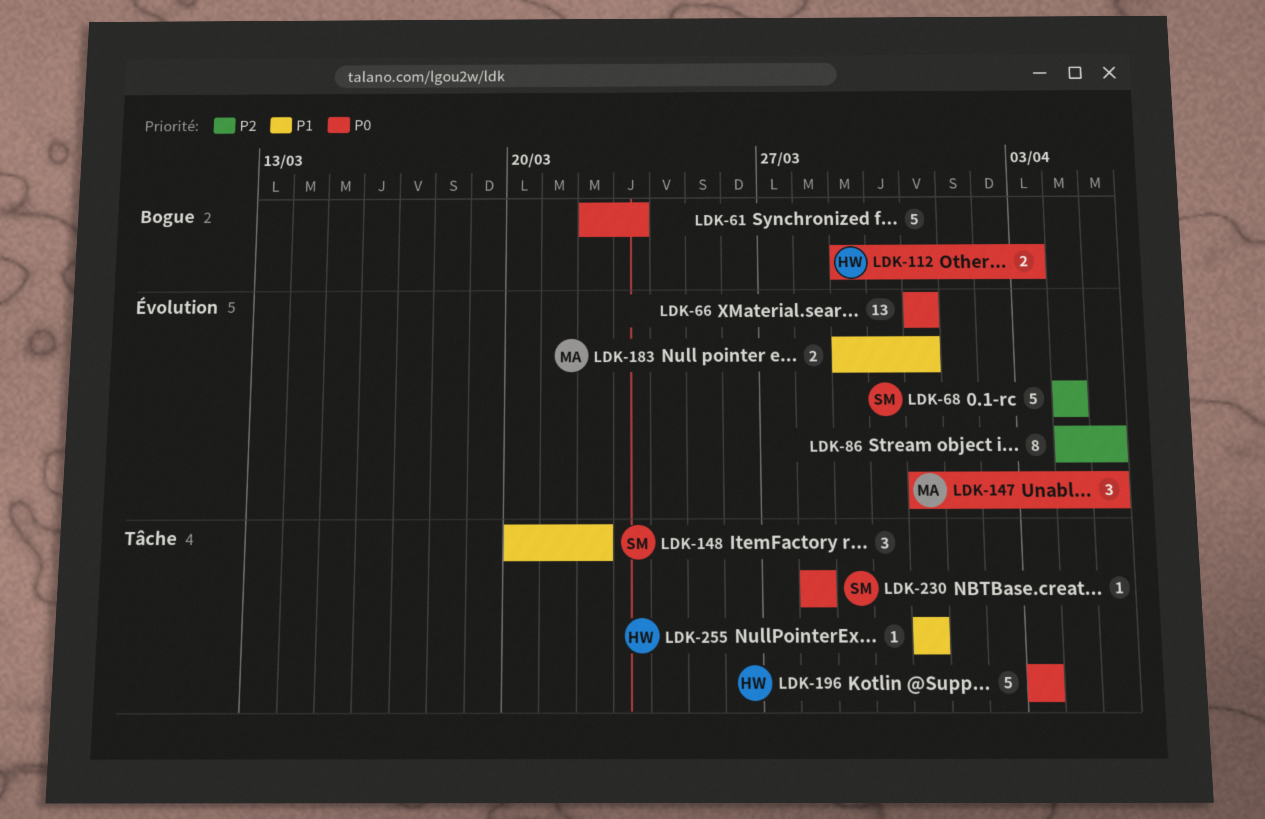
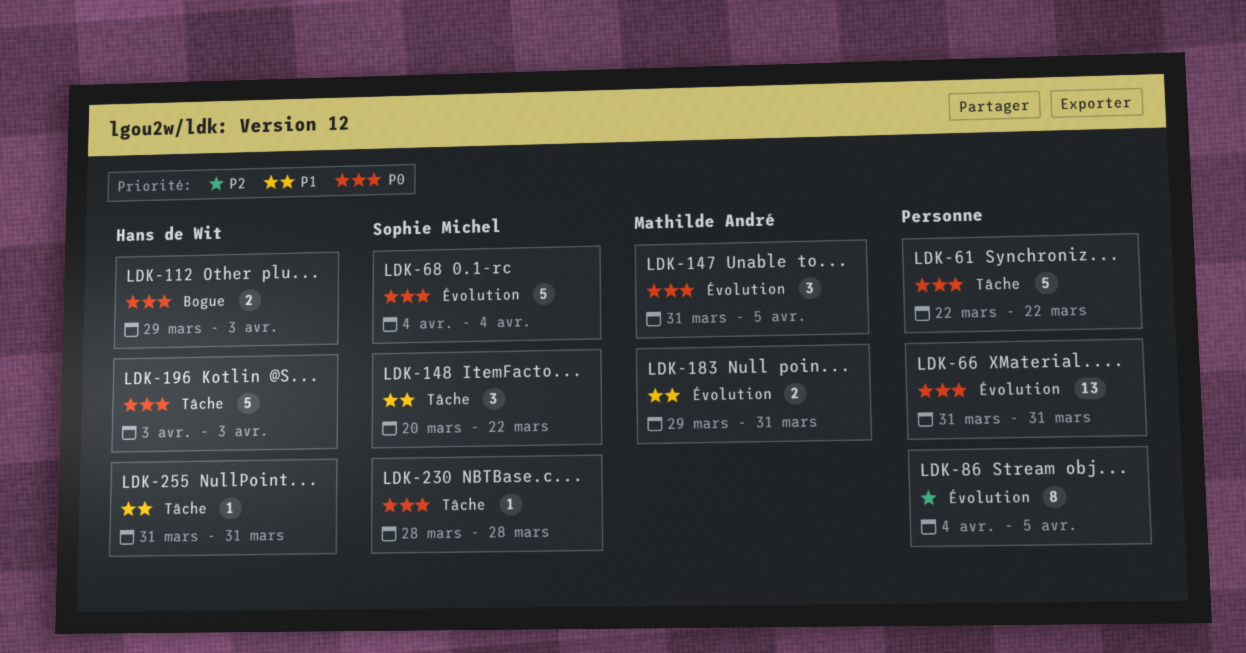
LDK-61, label: Bogue -> Tâche
LDK-61, due: Mar 23 -> Mar 22
LDK-68, priority: P2 -> P0

